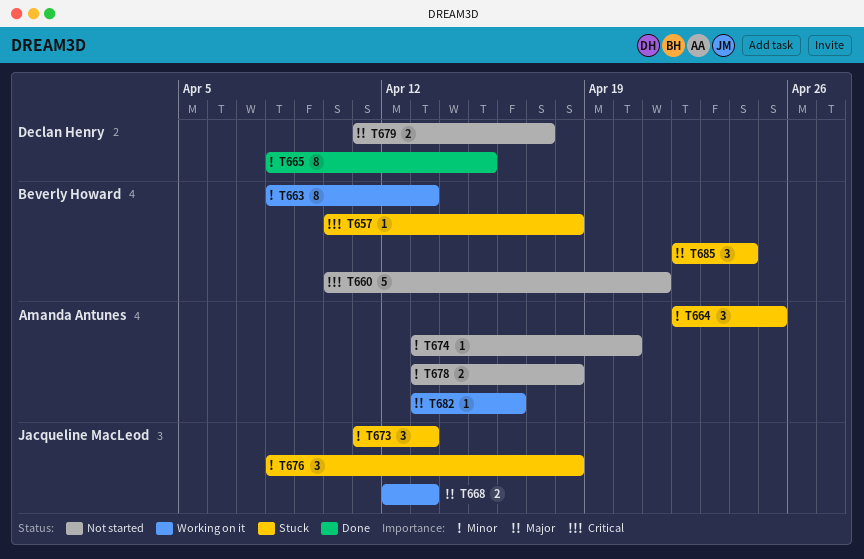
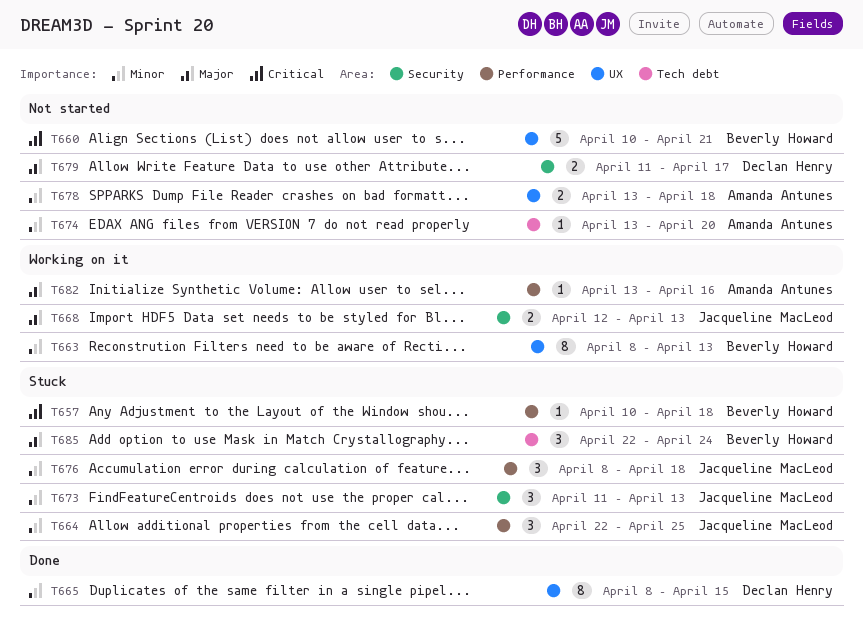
T664, owner: Amanda Antunes -> Jacqueline MacLeod

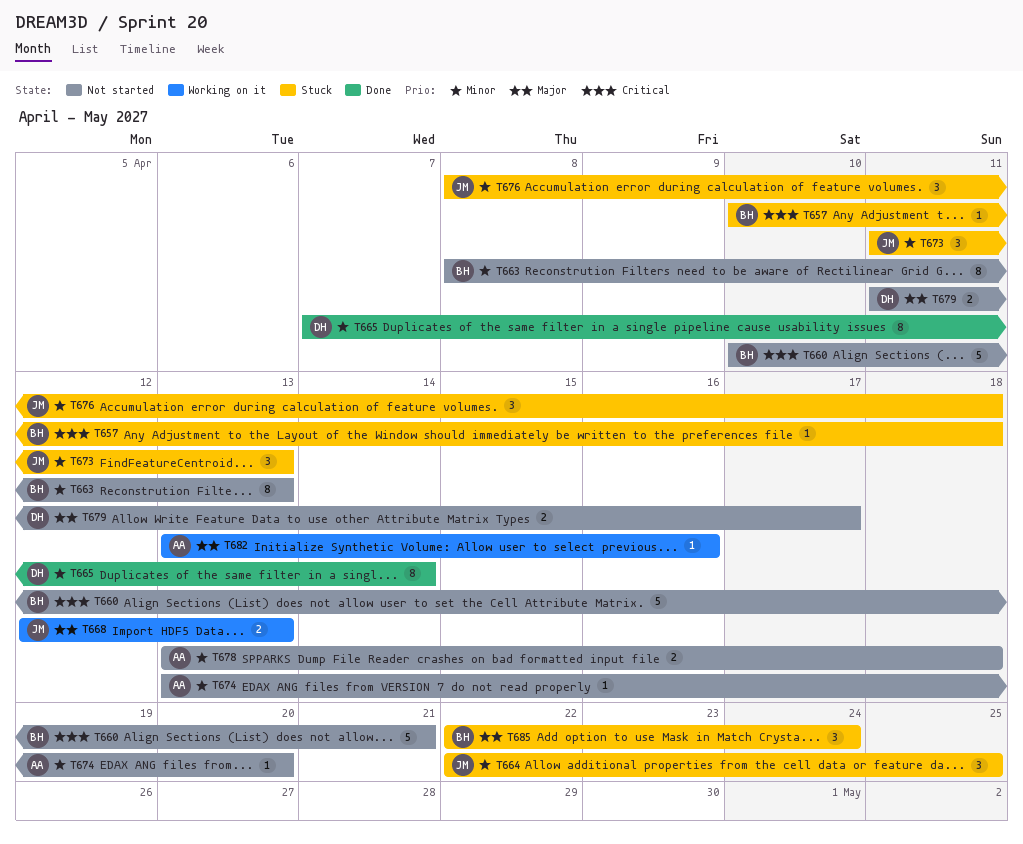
T663, status: Working on it -> Not started
T665, start: Apr 8 -> Apr 7
T665, due: Apr 15 -> Apr 14

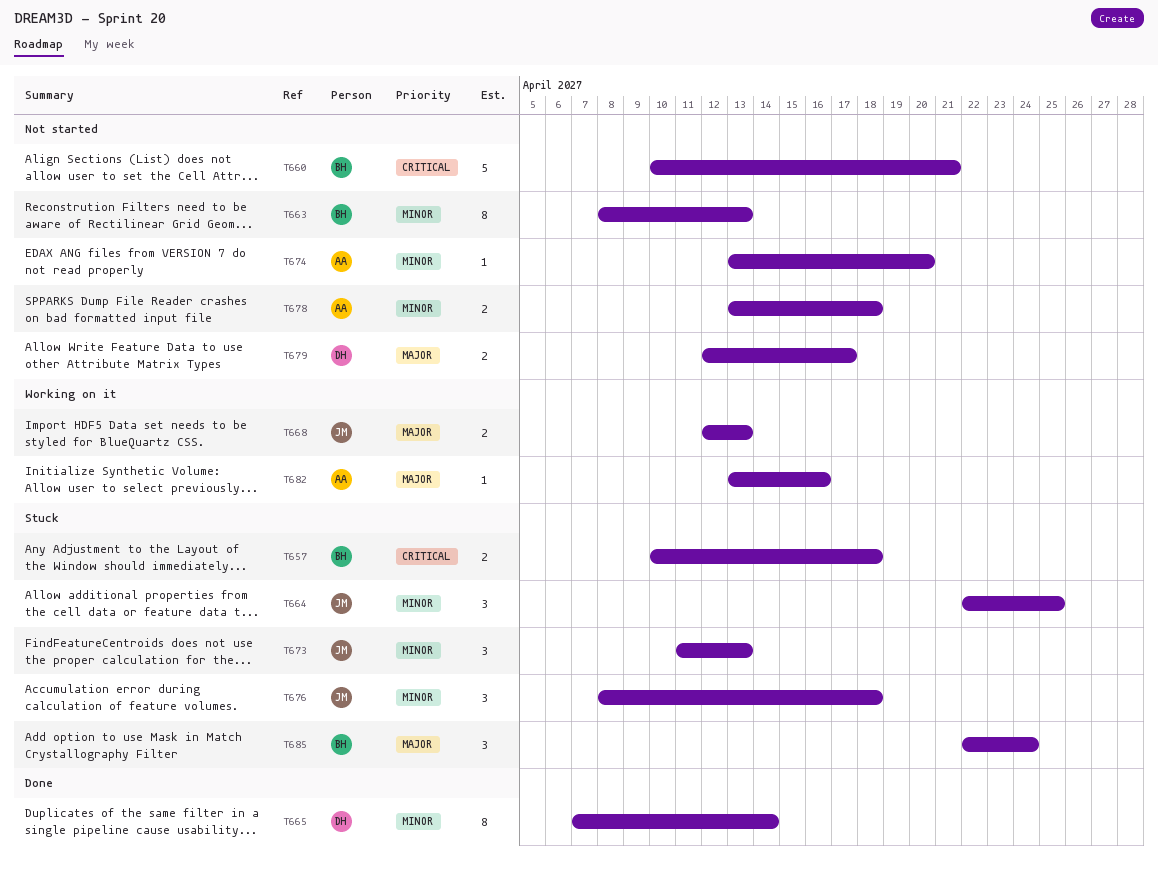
T657, estimate: 1 -> 2
T679, start: Apr 11 -> Apr 12

